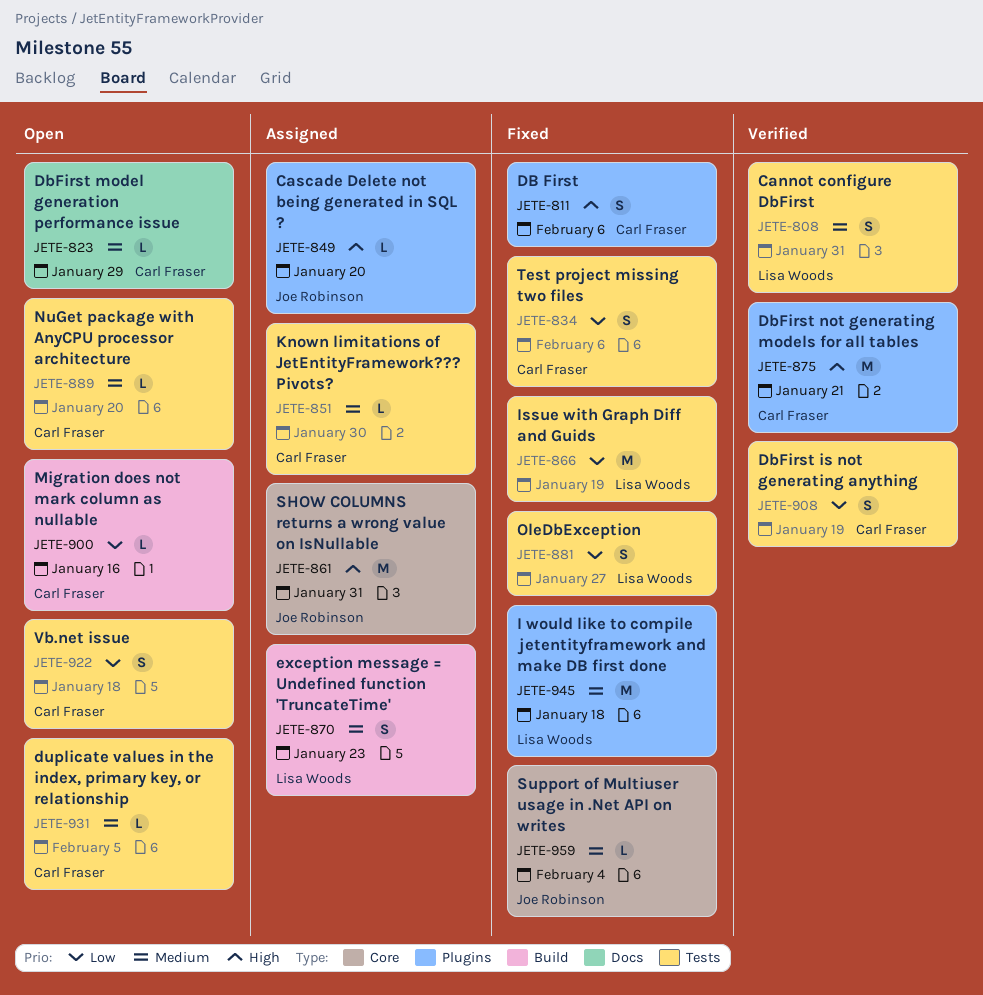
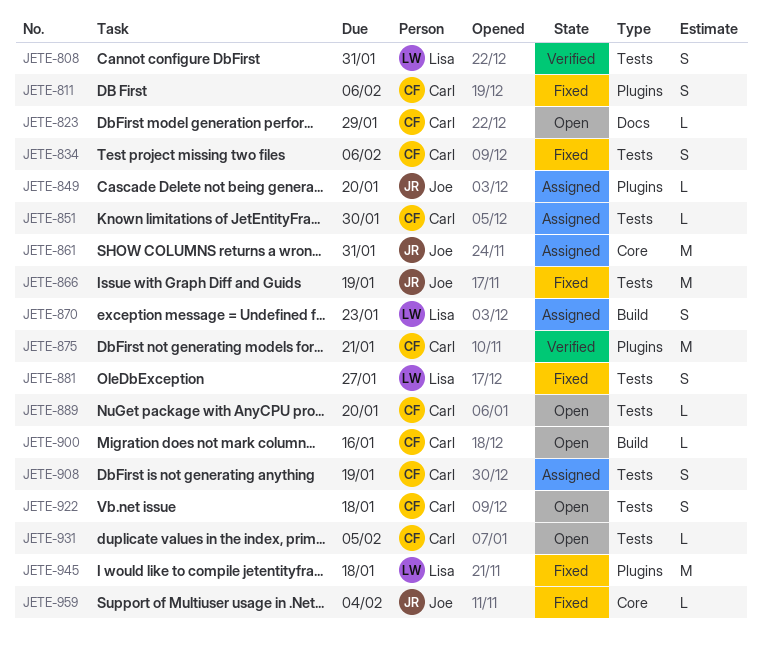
JETE-866, owner: Lisa Woods -> Joe Robinson
JETE-908, status: Verified -> Assigned

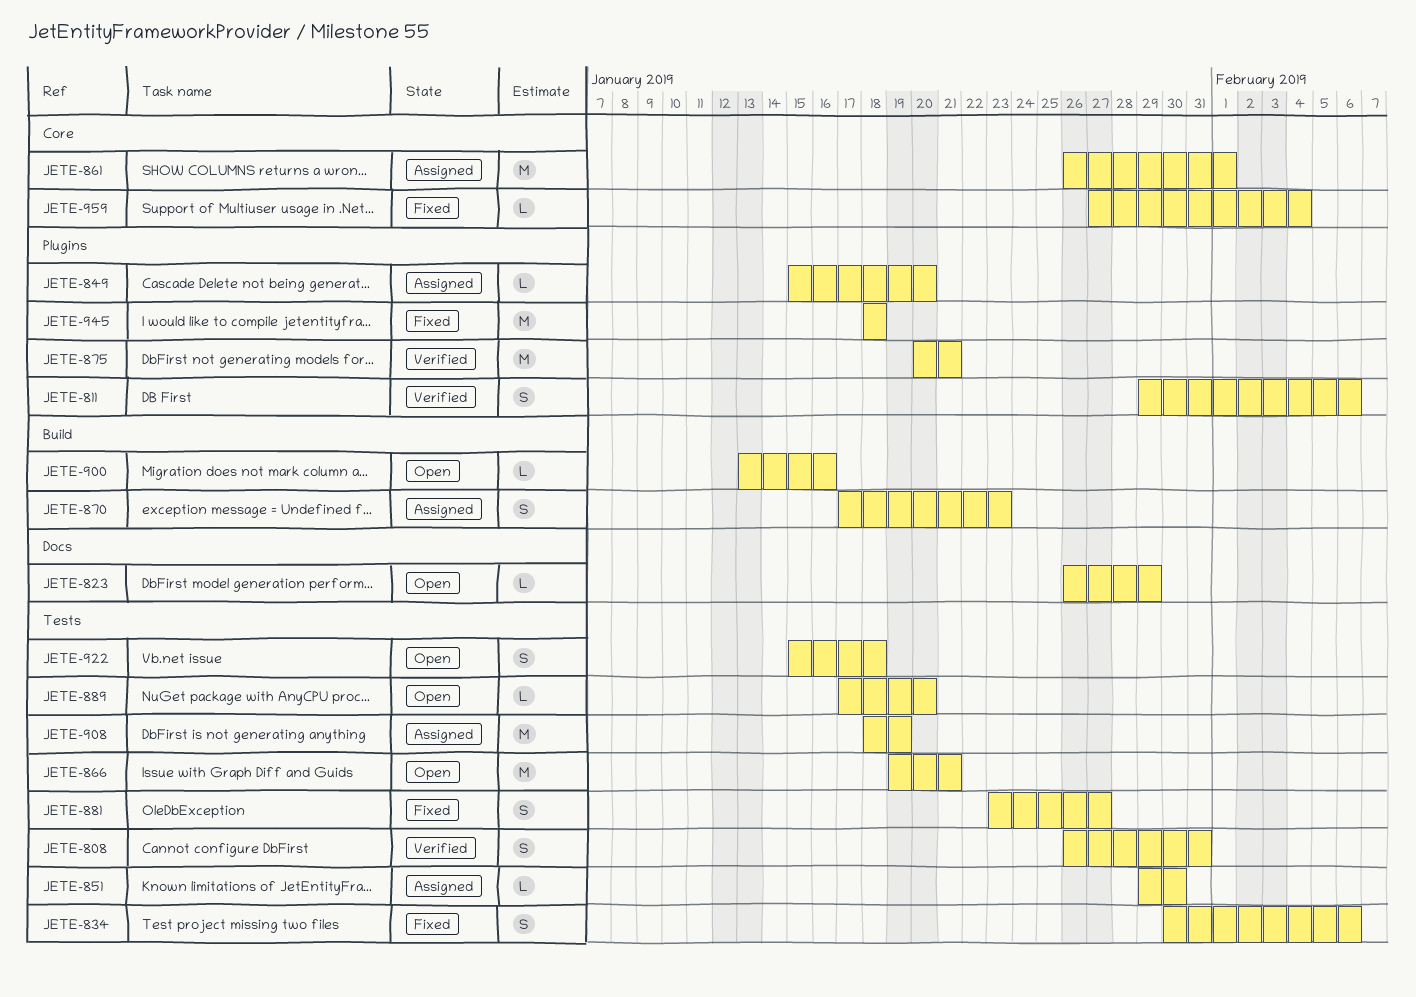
JETE-811, status: Fixed -> Verified
JETE-861, due: Jan 31 -> Feb 1
JETE-866, status: Fixed -> Open
JETE-866, due: Jan 19 -> Jan 21
JETE-908, estimate: S -> M
JETE-931: present -> none

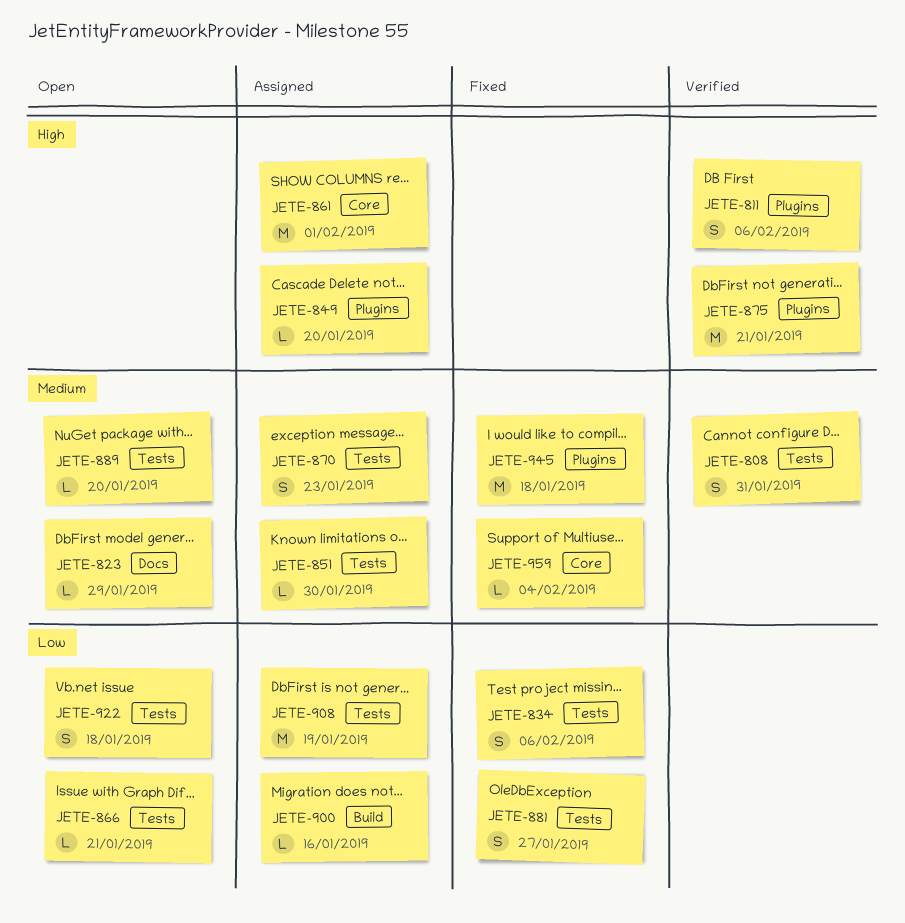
JETE-866, estimate: M -> L
JETE-870, label: Build -> Tests
JETE-900, status: Open -> Assigned

